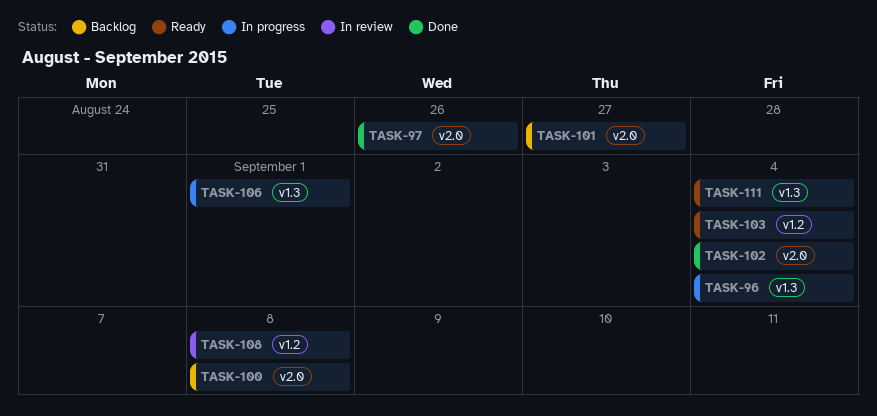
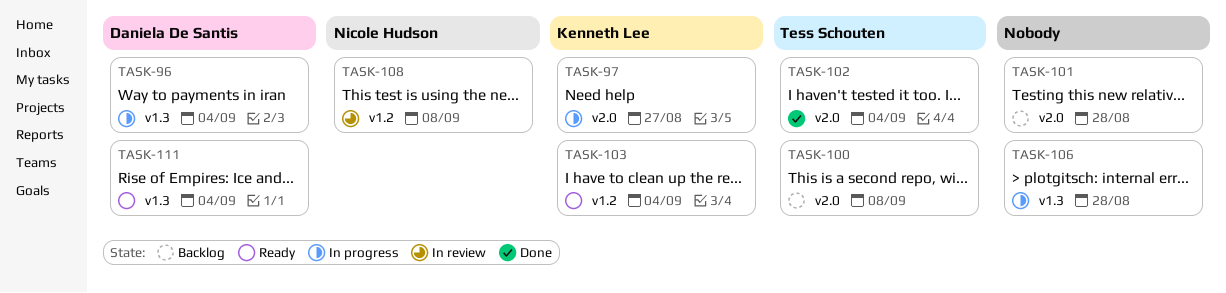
TASK-97, status: Done -> In progress
TASK-97, due: Aug 26 -> Aug 27
TASK-101, due: Aug 27 -> Aug 28
TASK-106, due: Sep 1 -> Aug 28

